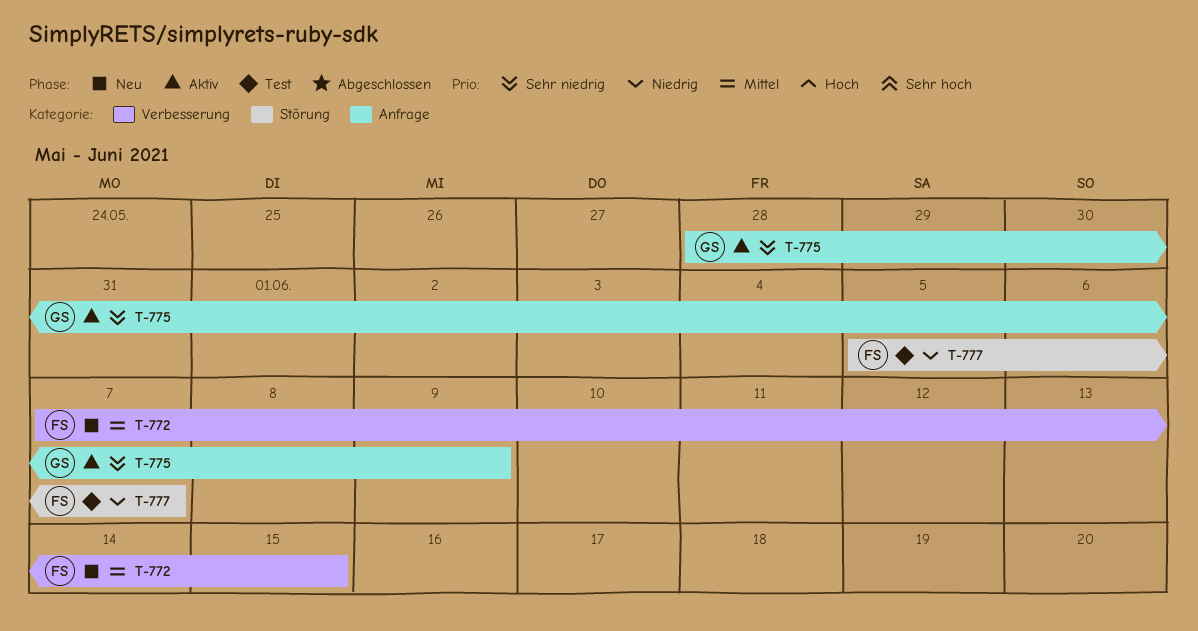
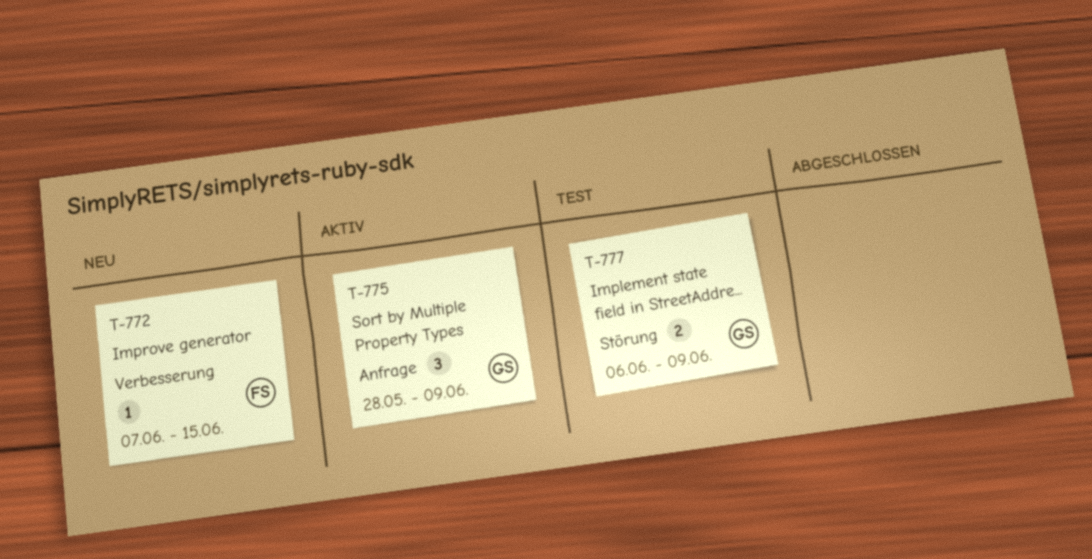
T-777, owner: FS -> GS
T-777, start: Jun 5 -> Jun 6
T-777, due: Jun 7 -> Jun 9

